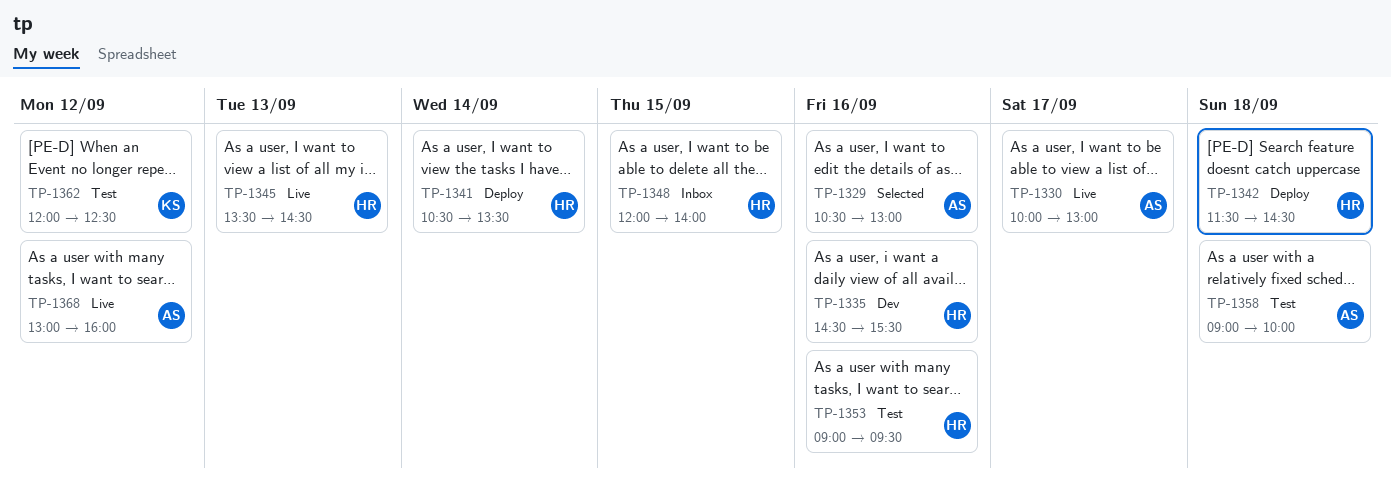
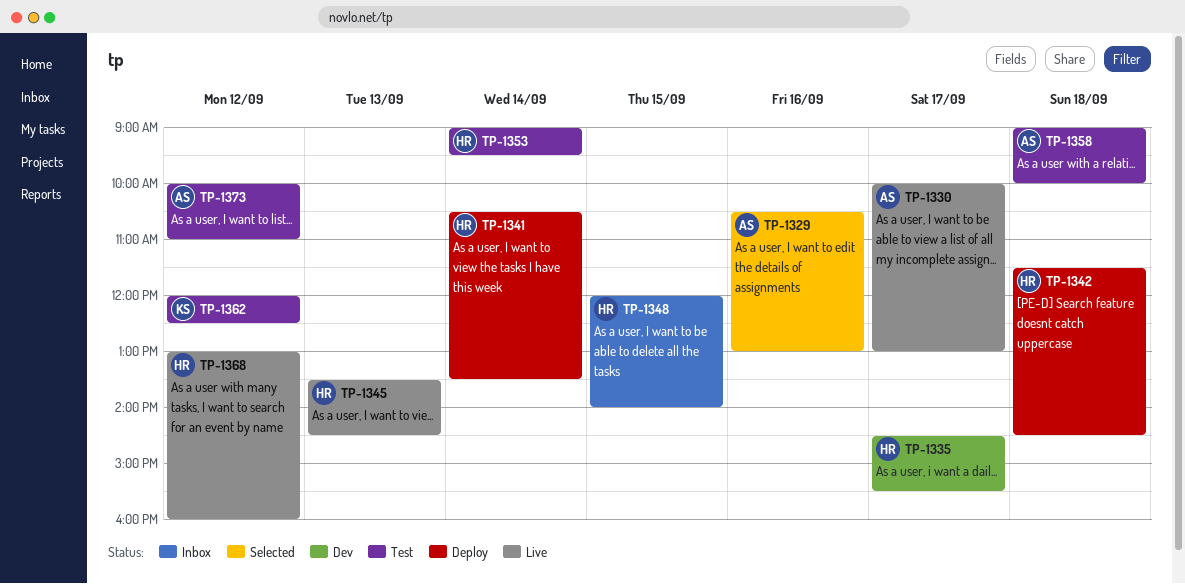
TP-1335, day: Sep 16 -> Sep 17
TP-1353, day: Sep 16 -> Sep 14
TP-1368, owner: AS -> HR
TP-1373: none -> present

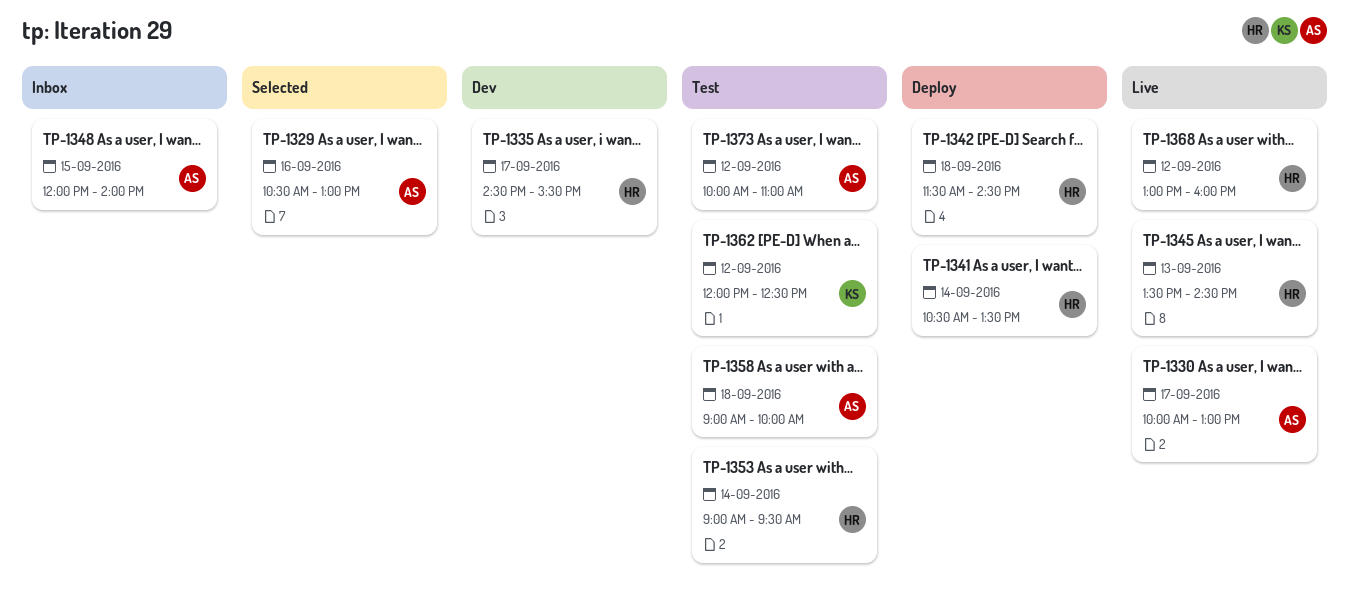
TP-1348, owner: HR -> AS

